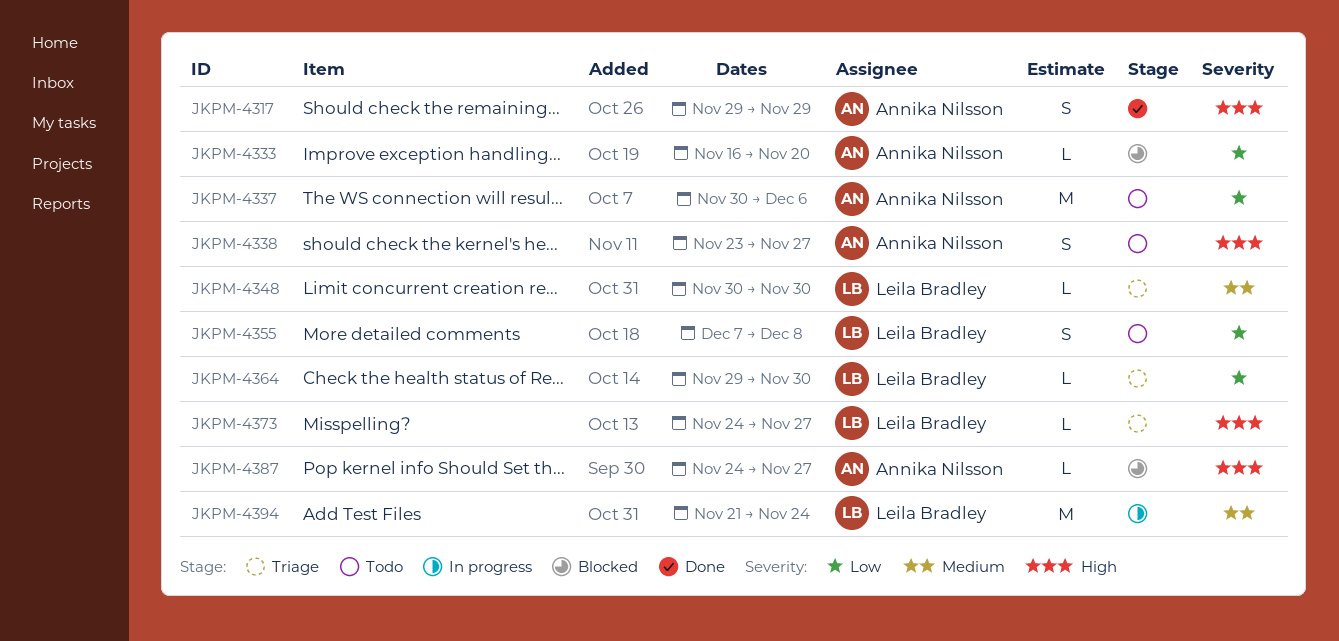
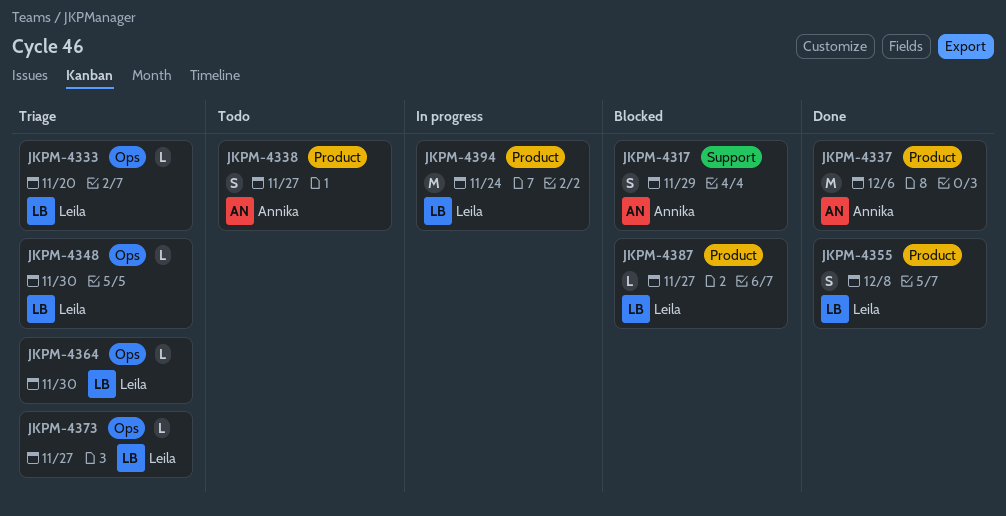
JKPM-4317, status: Done -> Blocked
JKPM-4333, status: Blocked -> Triage
JKPM-4333, owner: Annika Nilsson -> Leila Bradley
JKPM-4337, status: Todo -> Done
JKPM-4355, status: Todo -> Done
JKPM-4387, owner: Annika Nilsson -> Leila Bradley

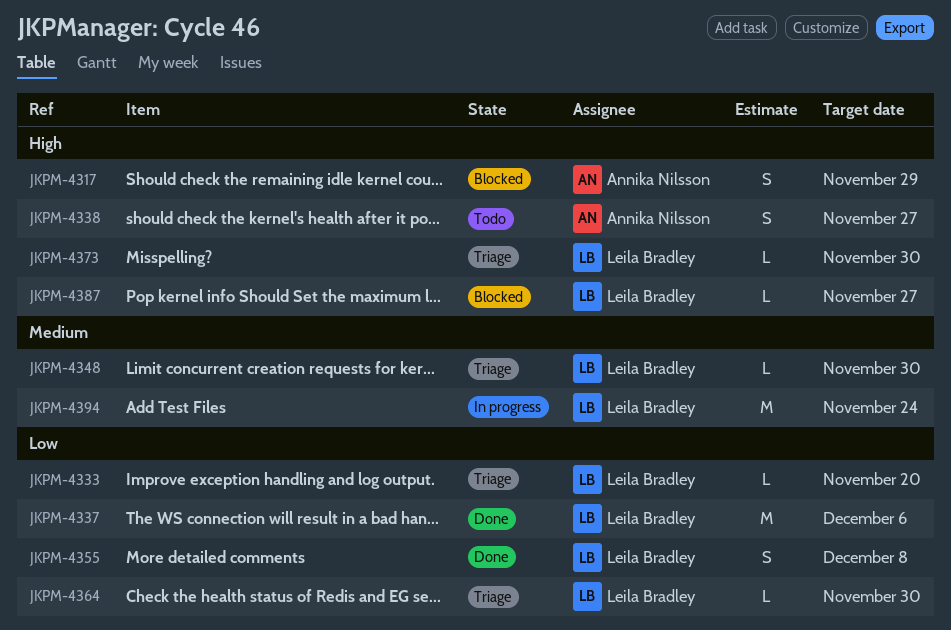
JKPM-4337, owner: Annika Nilsson -> Leila Bradley
JKPM-4373, due: Nov 27 -> Nov 30

